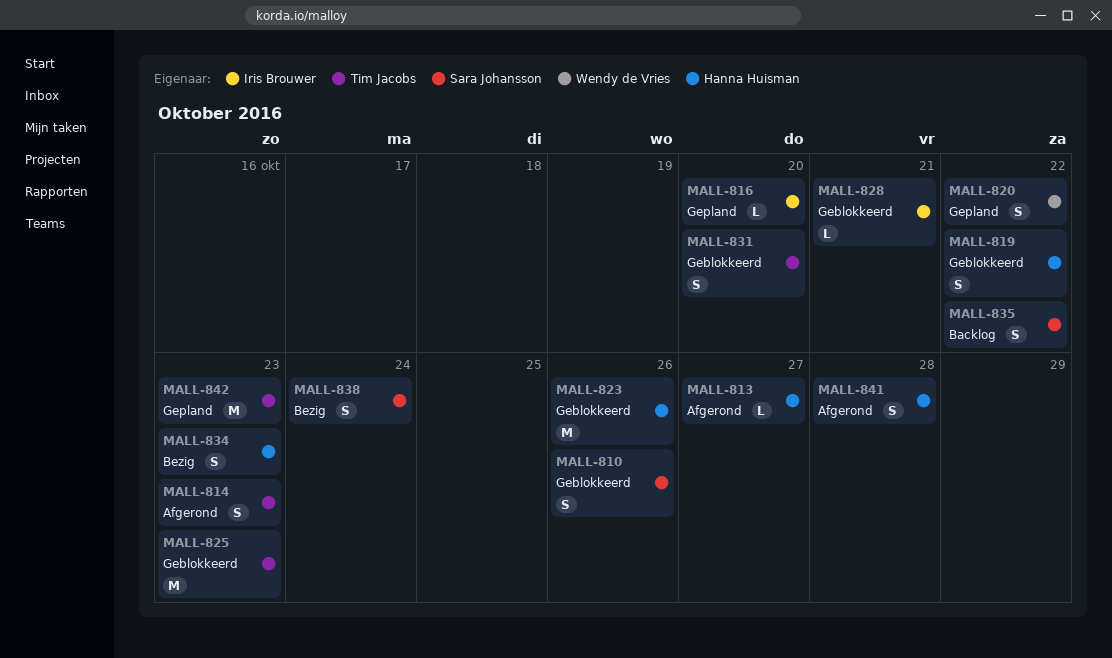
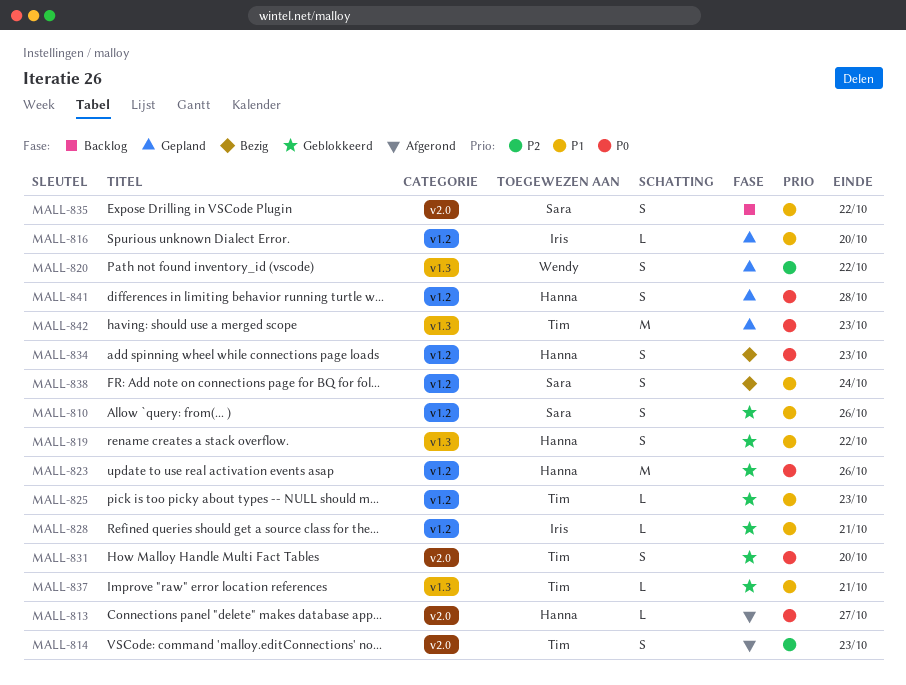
MALL-825, estimate: M -> L
MALL-837: none -> present
MALL-841, status: Afgerond -> Gepland

